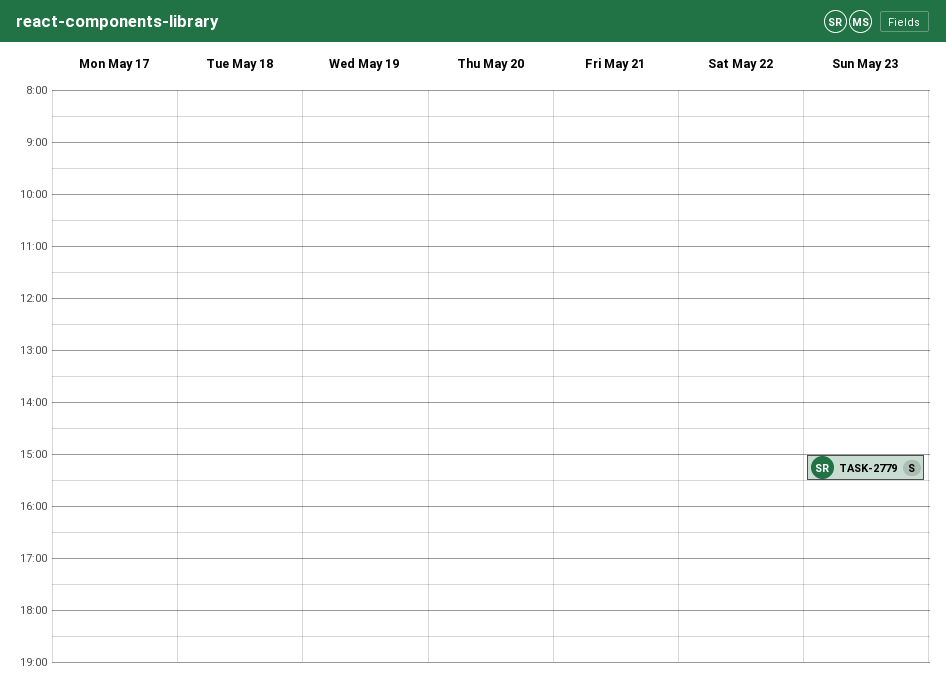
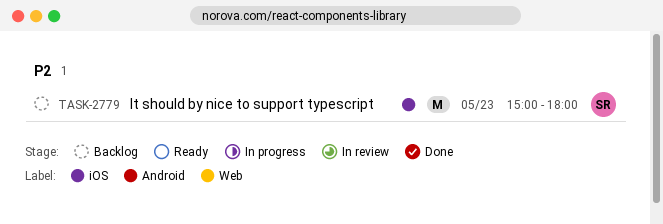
TASK-2779, estimate: S -> M
TASK-2779, ends: 15:30 -> 18:00

